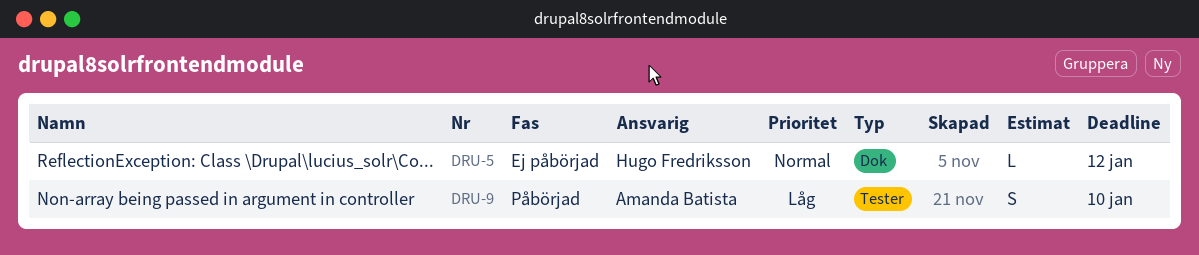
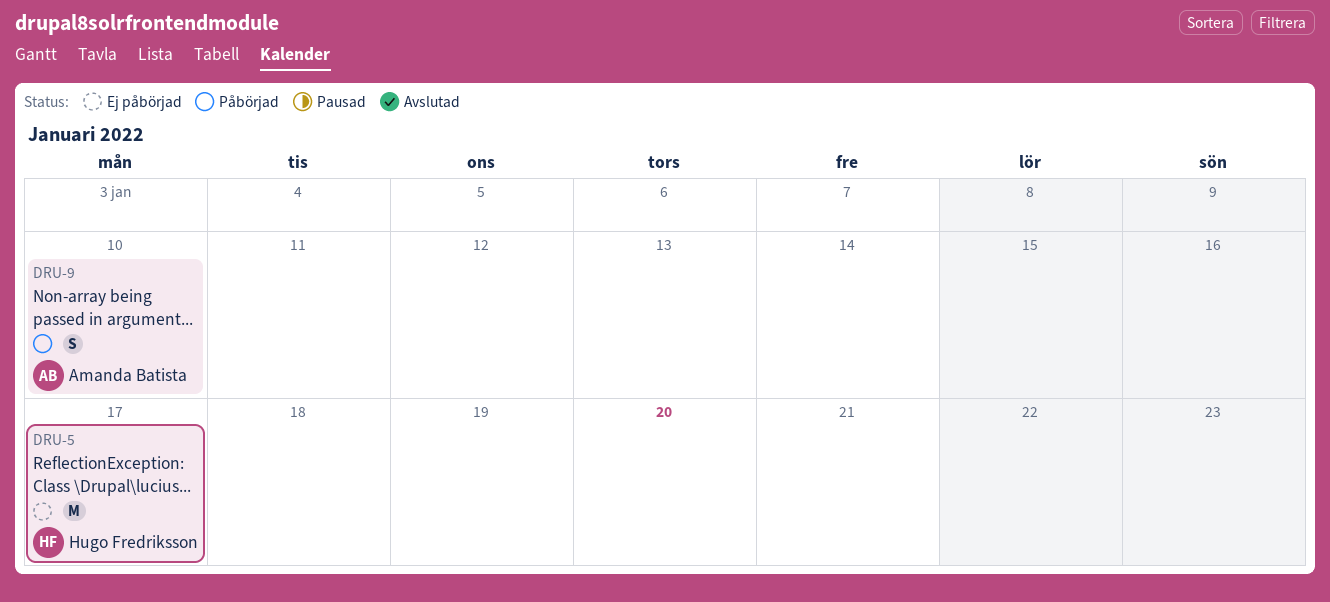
DRU-5, estimate: L -> M
DRU-5, due: Jan 12 -> Jan 17

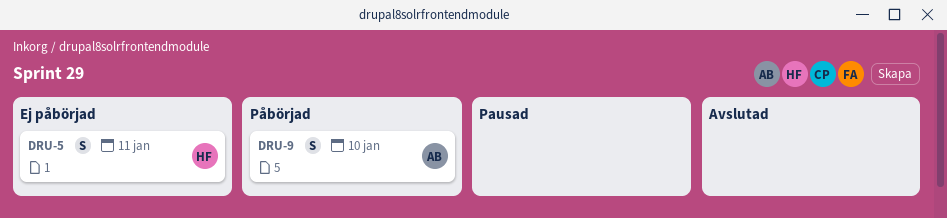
DRU-5, estimate: M -> S
DRU-5, due: Jan 17 -> Jan 11

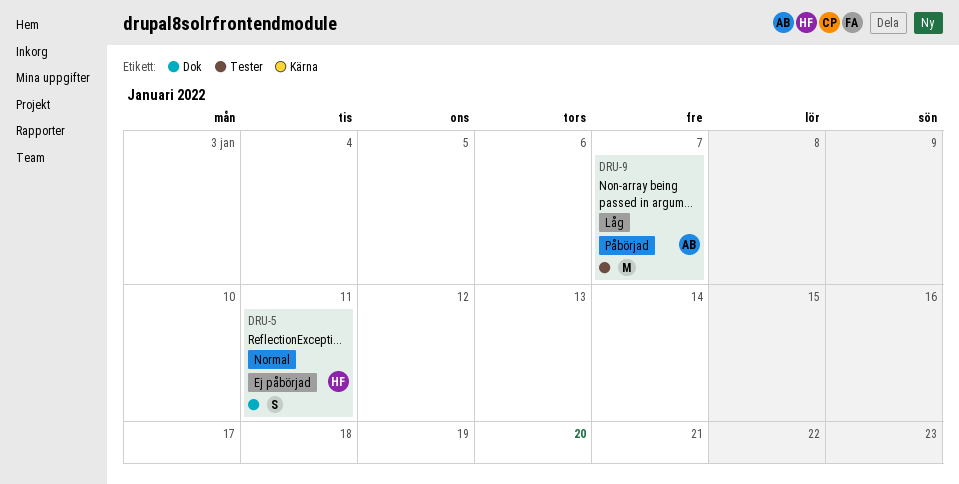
DRU-9, estimate: S -> M
DRU-9, due: Jan 10 -> Jan 7

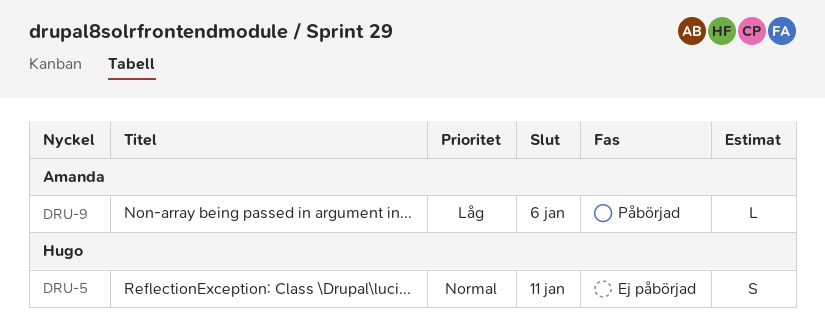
DRU-9, estimate: M -> L
DRU-9, due: Jan 7 -> Jan 6

